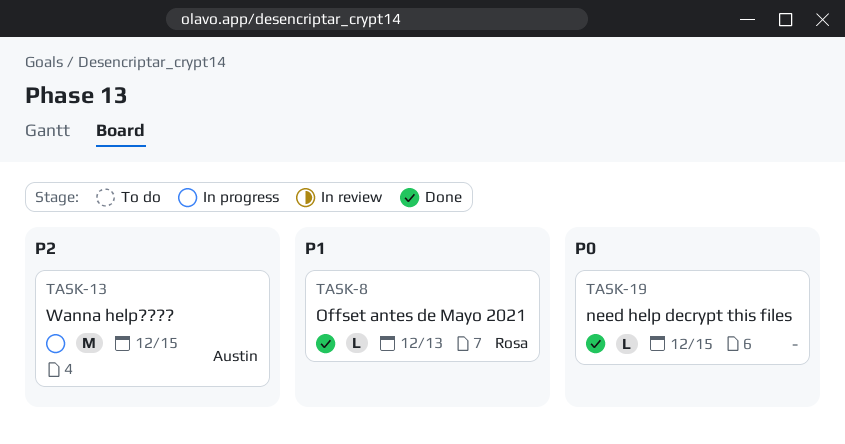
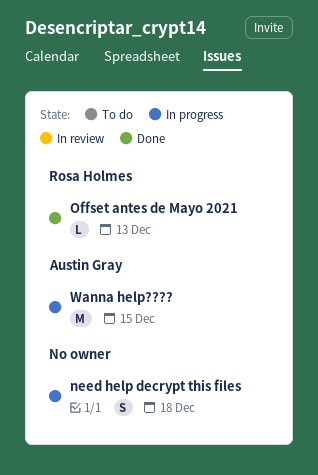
need help decrypt this files, status: Done -> In progress
need help decrypt this files, estimate: L -> S
need help decrypt this files, due: Dec 15 -> Dec 18

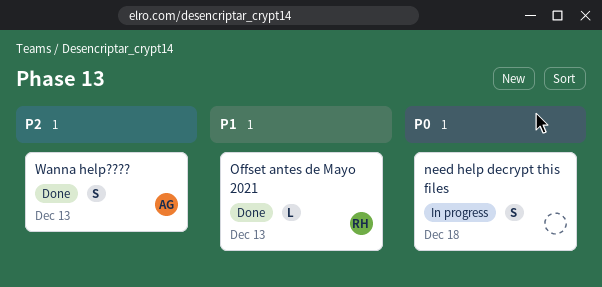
Wanna help????, status: In progress -> Done
Wanna help????, estimate: M -> S
Wanna help????, due: Dec 15 -> Dec 13

